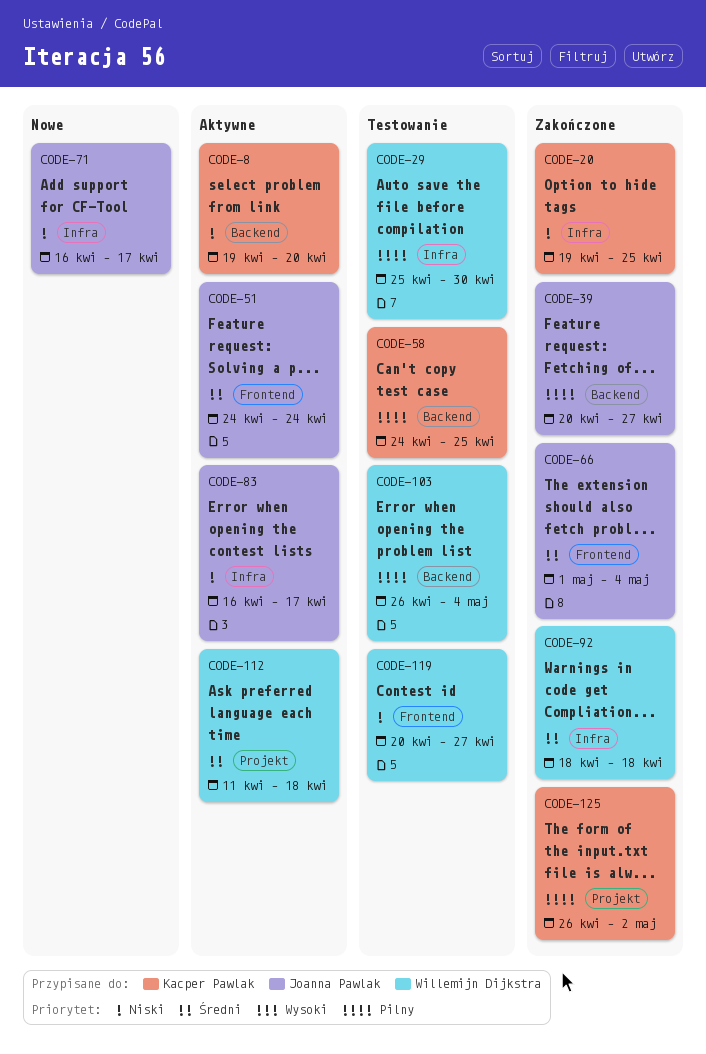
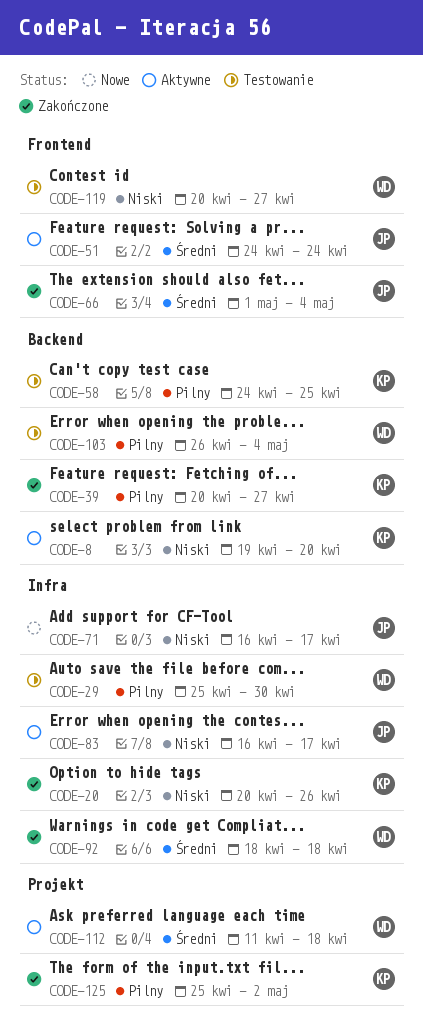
CODE-20, start: Apr 19 -> Apr 20
CODE-20, due: Apr 25 -> Apr 26
CODE-39, owner: Joanna Pawlak -> Kacper Pawlak
CODE-125, start: Apr 26 -> Apr 25

